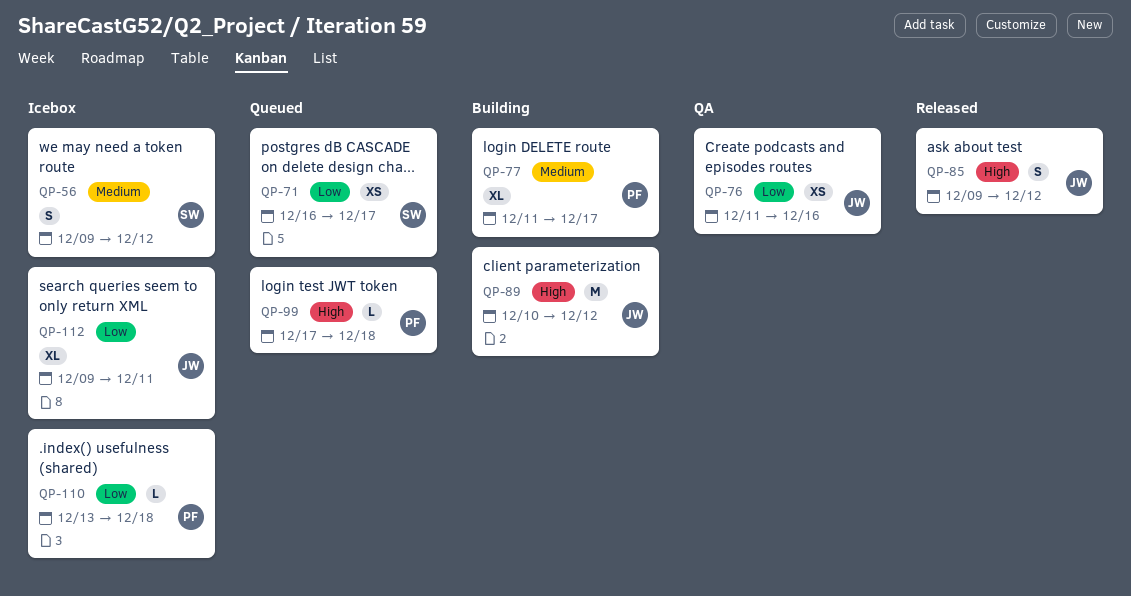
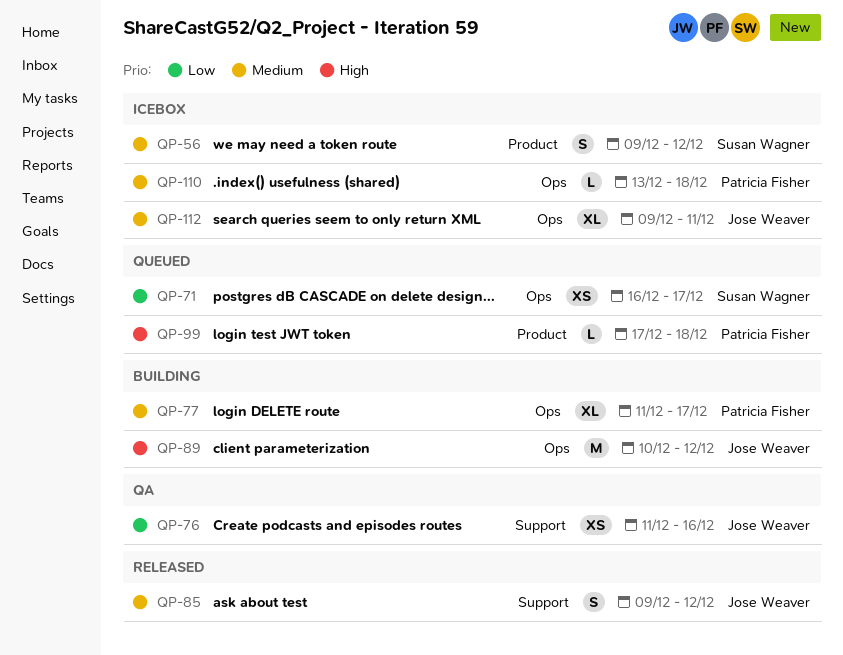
QP-85, priority: High -> Medium
QP-110, priority: Low -> Medium
QP-112, priority: Low -> Medium

